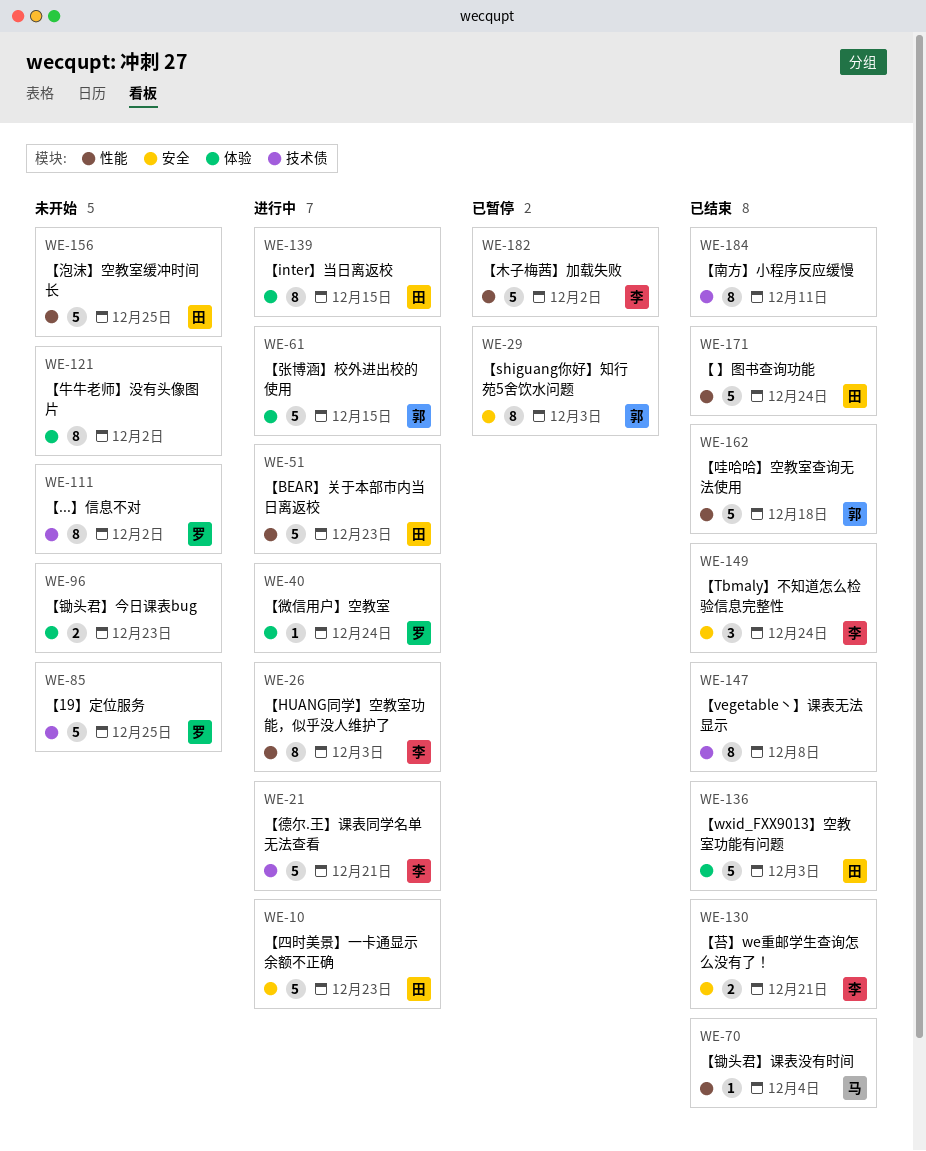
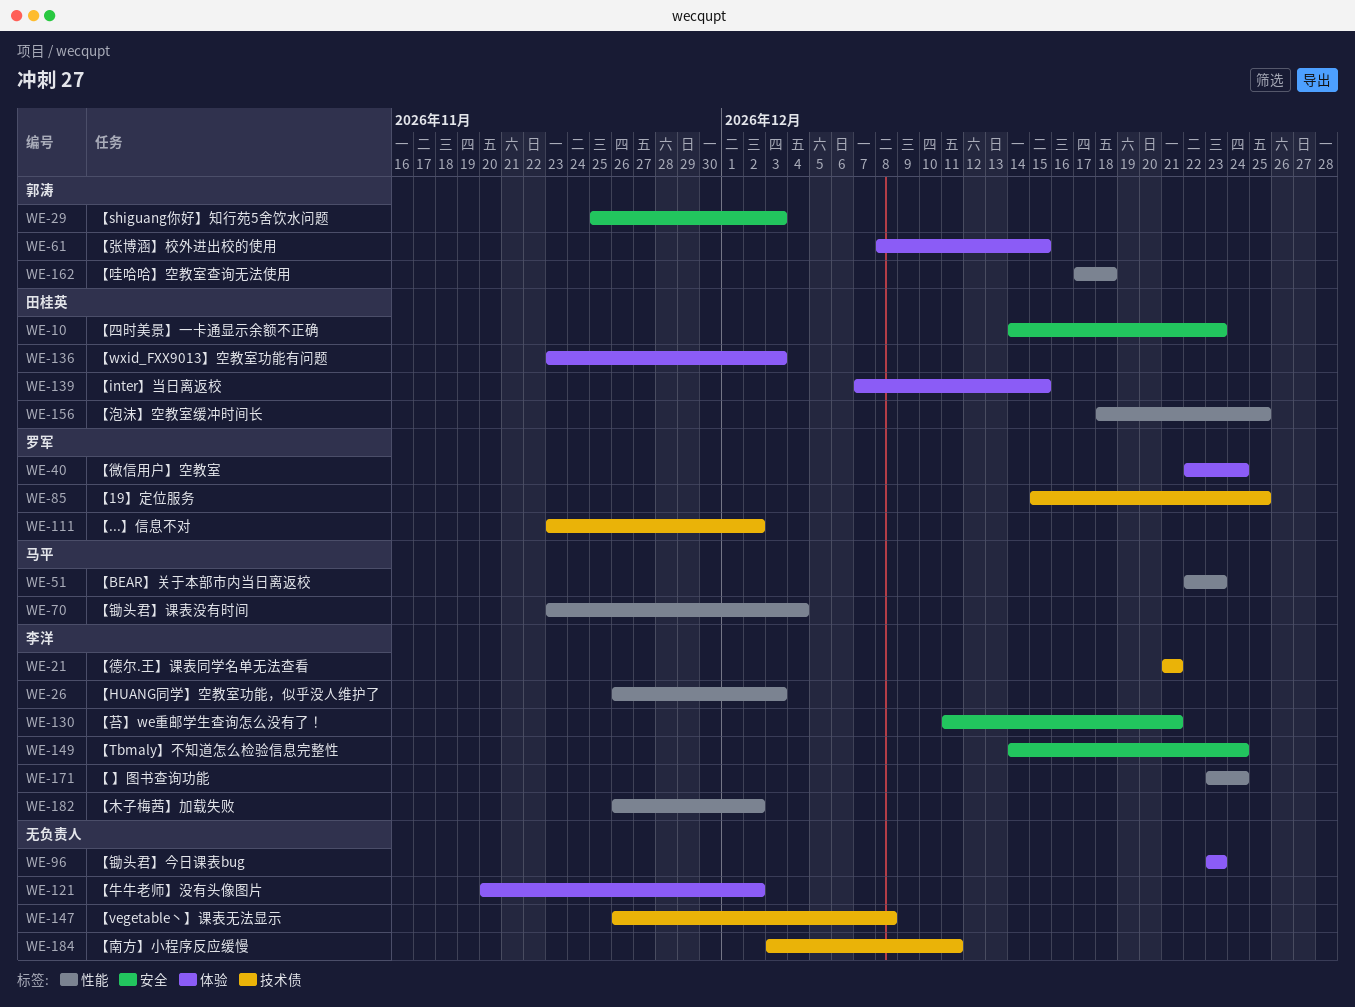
WE-51, owner: 田桂英 -> 马平
WE-171, owner: 田桂英 -> 李洋

